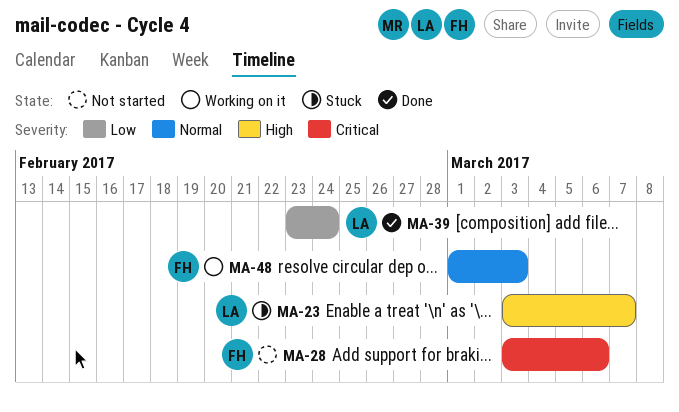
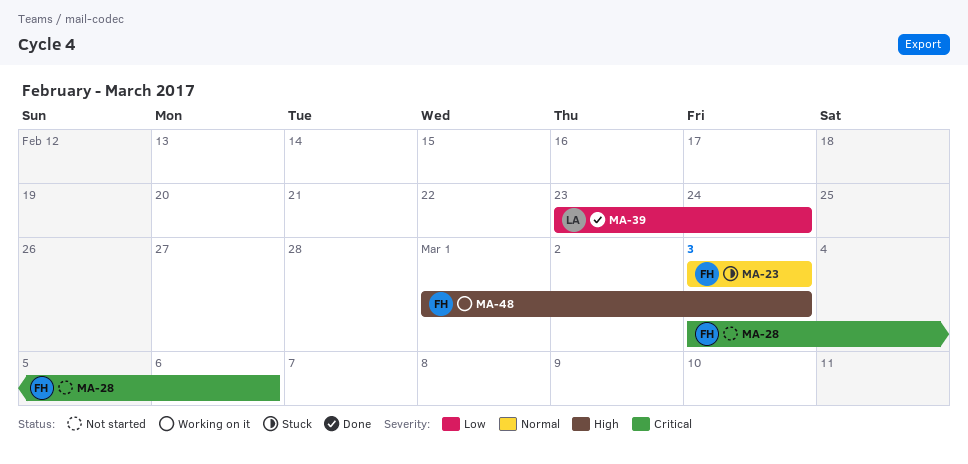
MA-23, owner: LA -> FH
MA-23, priority: High -> Normal
MA-23, due: Mar 7 -> Mar 3
MA-48, priority: Normal -> High

